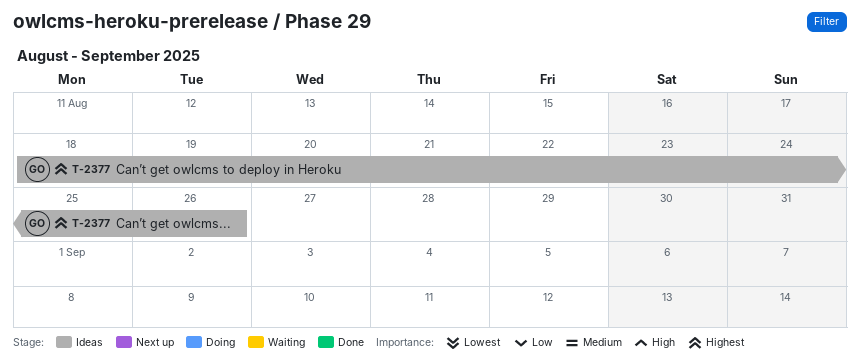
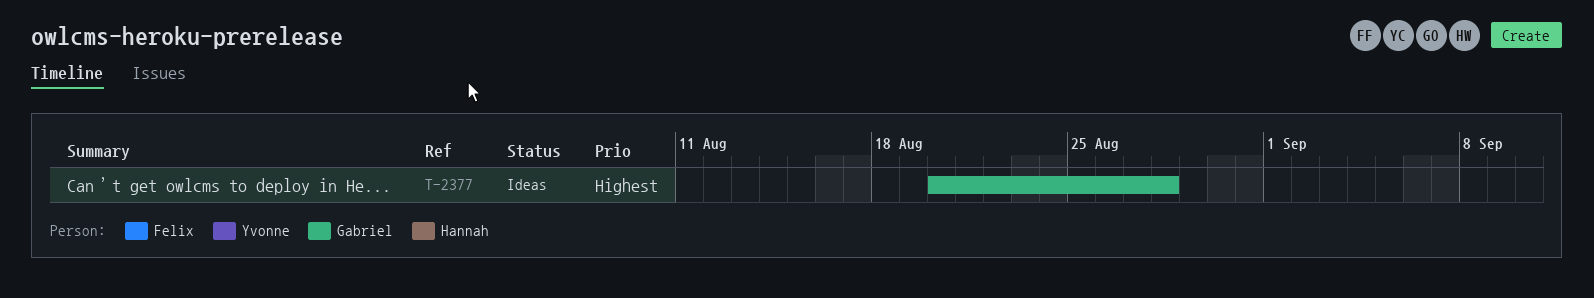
T-2377, start: Aug 18 -> Aug 20
T-2377, due: Aug 26 -> Aug 28

